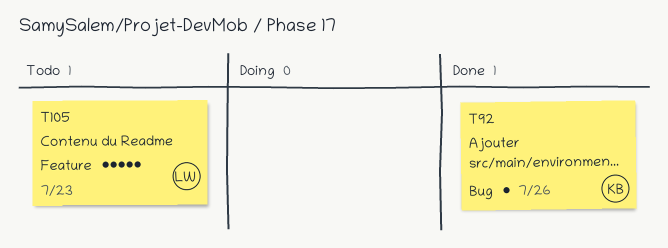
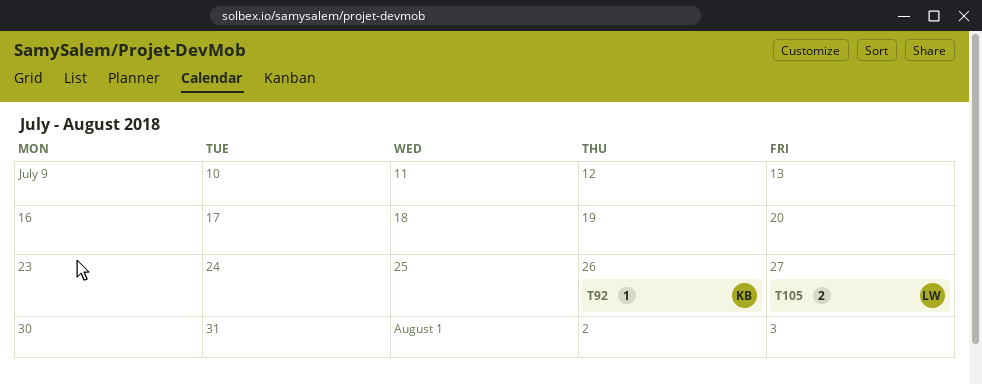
T105, estimate: 5 -> 2
T105, due: Jul 23 -> Jul 27

